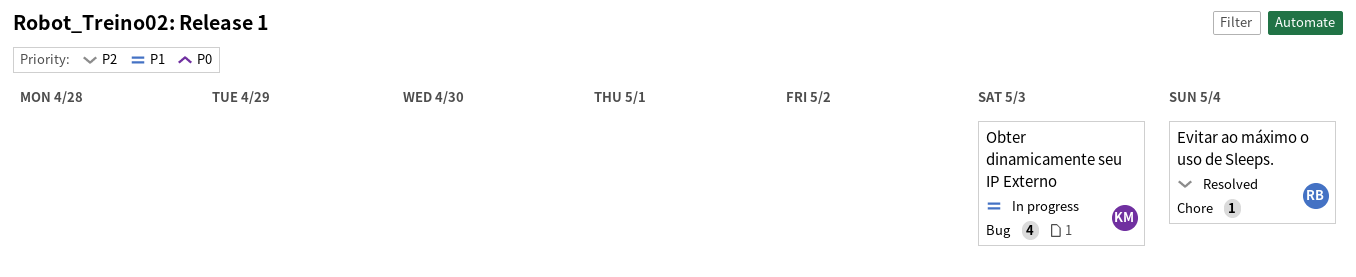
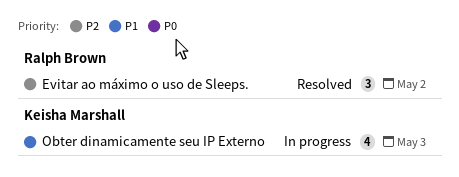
Evitar ao máximo o uso de Sleeps., estimate: 1 -> 3
Evitar ao máximo o uso de Sleeps., due: May 4 -> May 2

